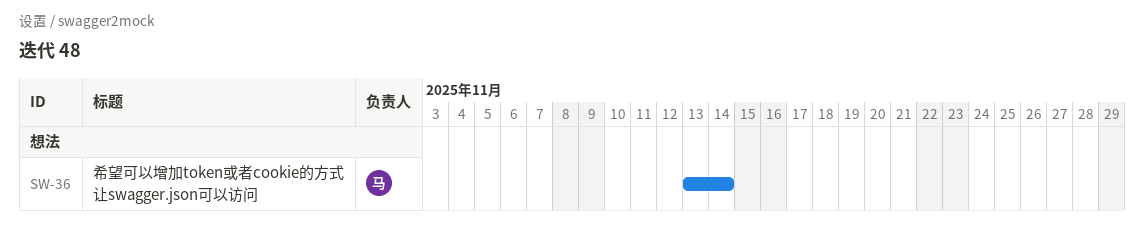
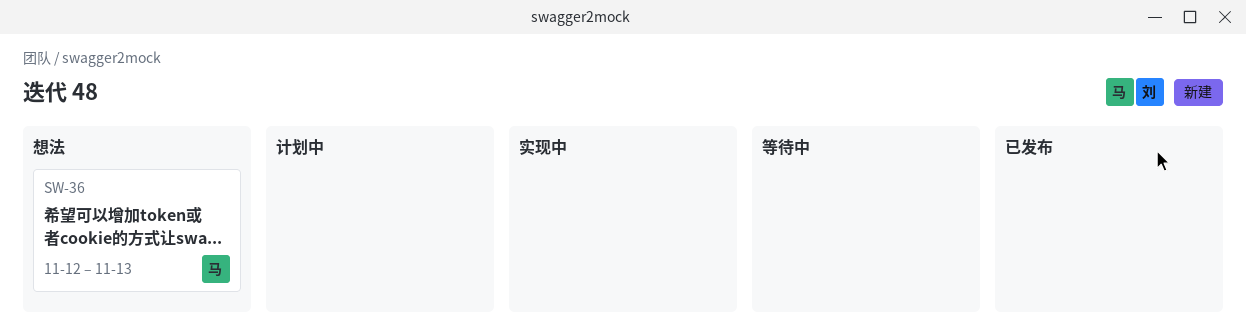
SW-36, start: Nov 13 -> Nov 12
SW-36, due: Nov 14 -> Nov 13

